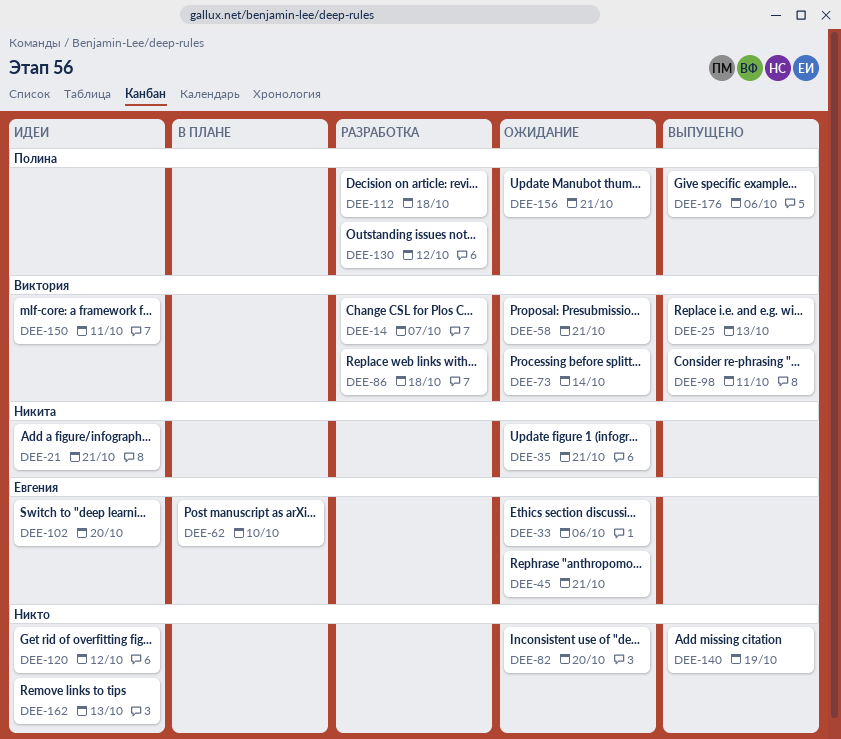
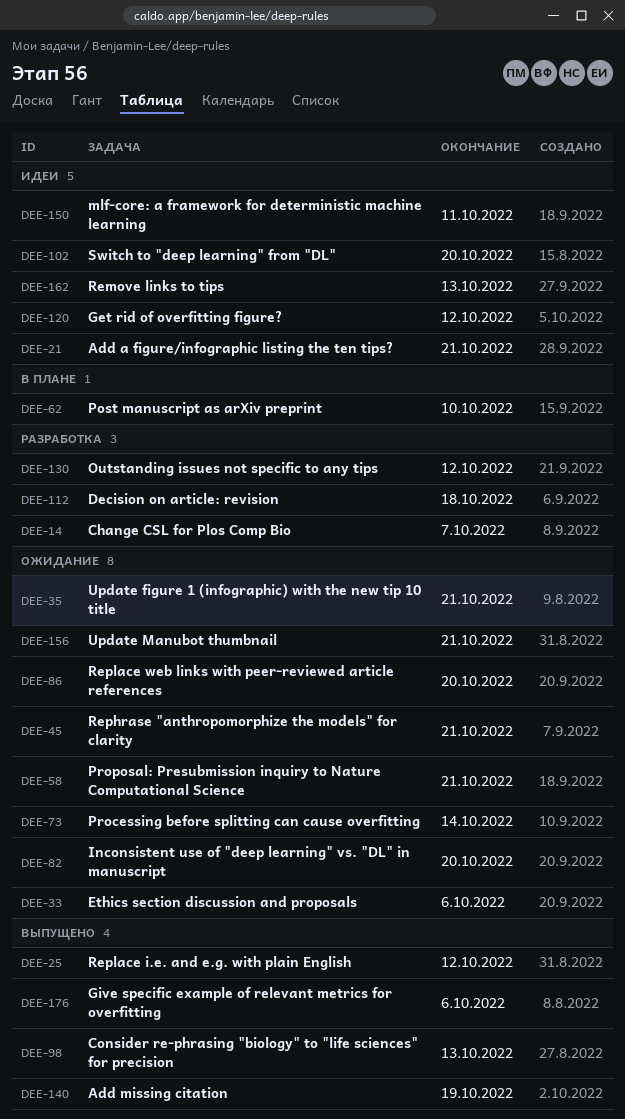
DEE-25, due: Oct 13 -> Oct 12
DEE-86, status: Разработка -> Ожидание
DEE-86, due: Oct 18 -> Oct 20
DEE-98, due: Oct 11 -> Oct 13

